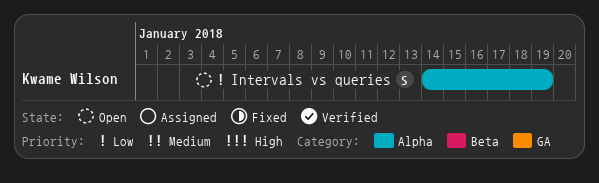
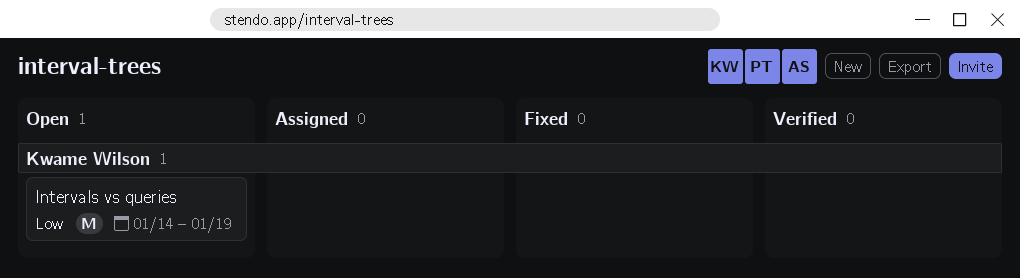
Intervals vs queries, estimate: S -> M

